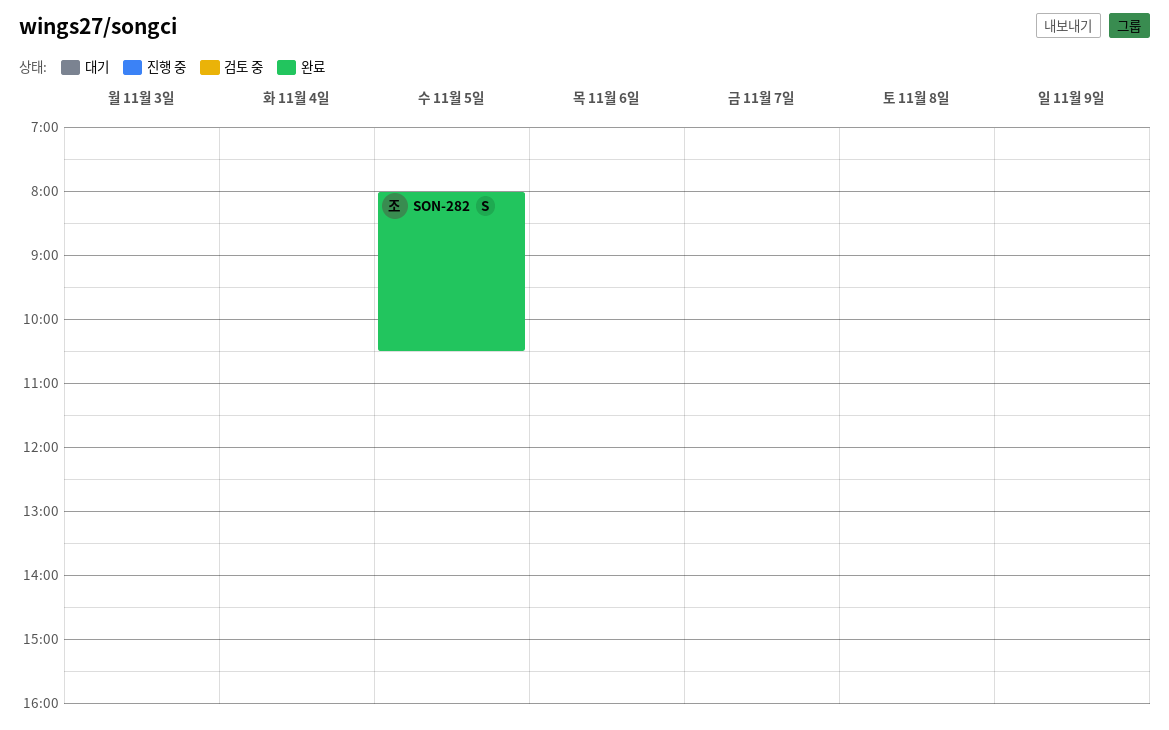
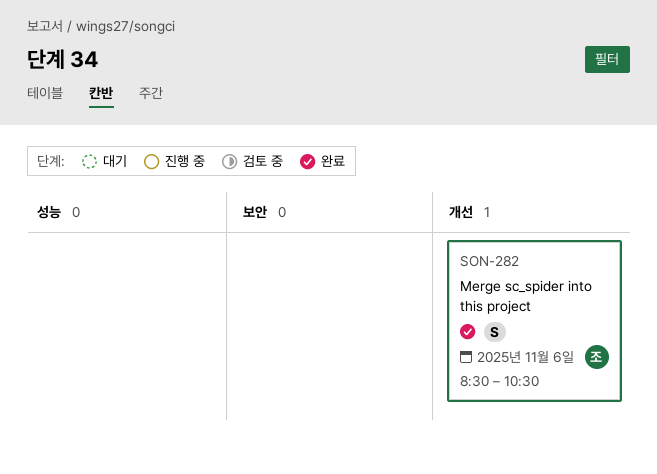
SON-282, day: Nov 5 -> Nov 6
SON-282, begins: 08:00 -> 08:30

